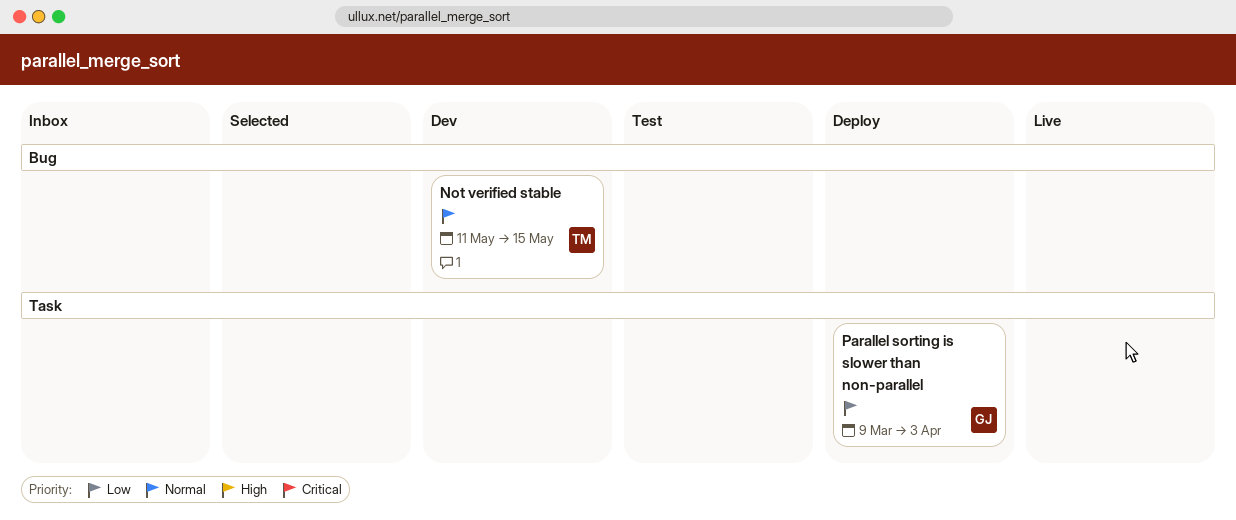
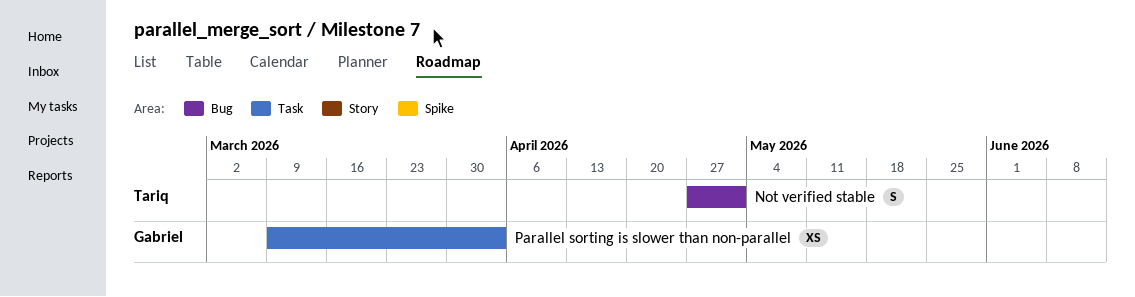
Not verified stable, start: May 11 -> Apr 27
Not verified stable, due: May 15 -> May 1

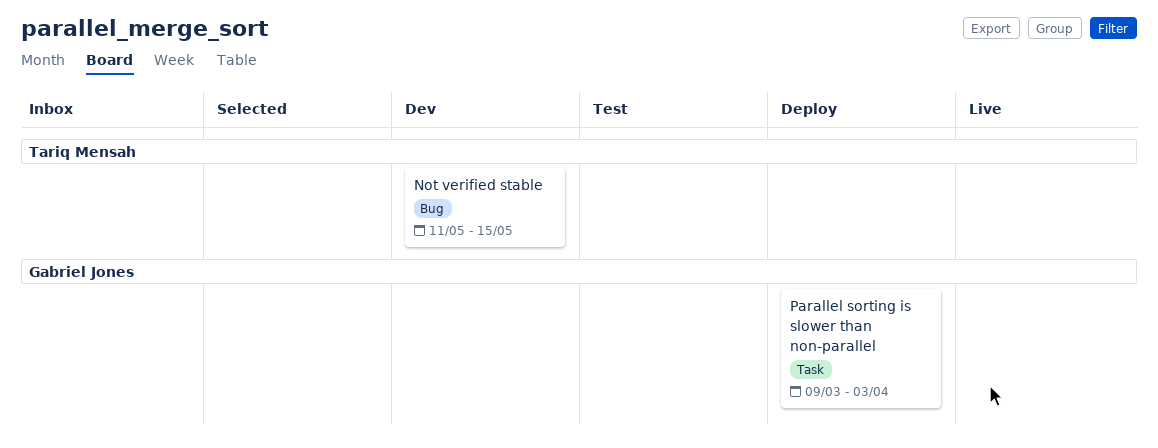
Not verified stable, start: Apr 27 -> May 11
Not verified stable, due: May 1 -> May 15

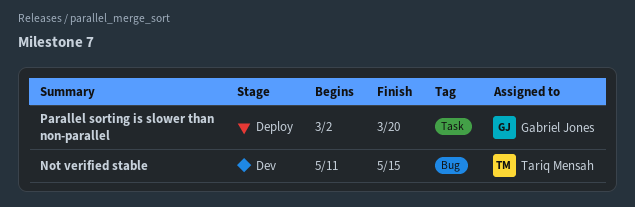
Parallel sorting is slower than non-parallel, start: Mar 9 -> Mar 2
Parallel sorting is slower than non-parallel, due: Apr 3 -> Mar 20

